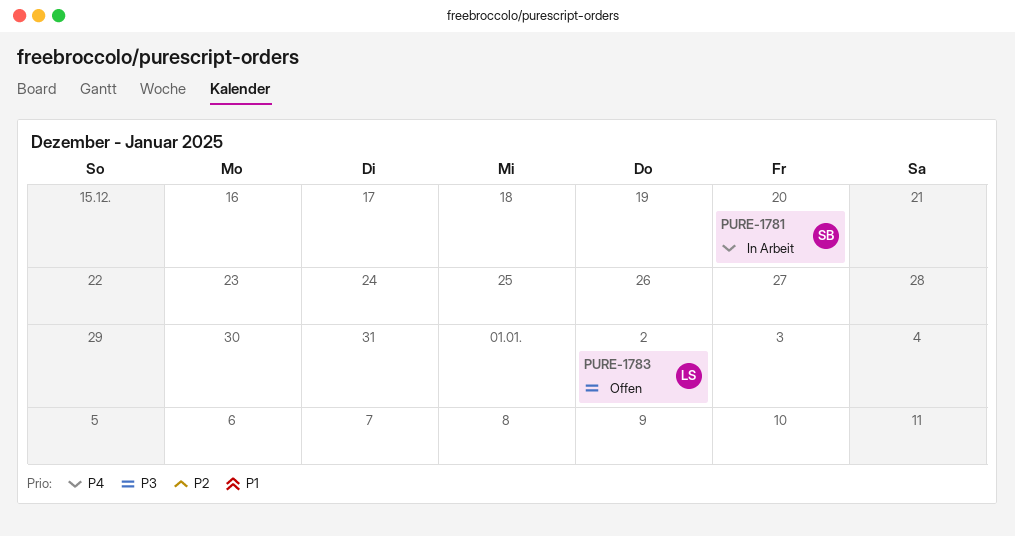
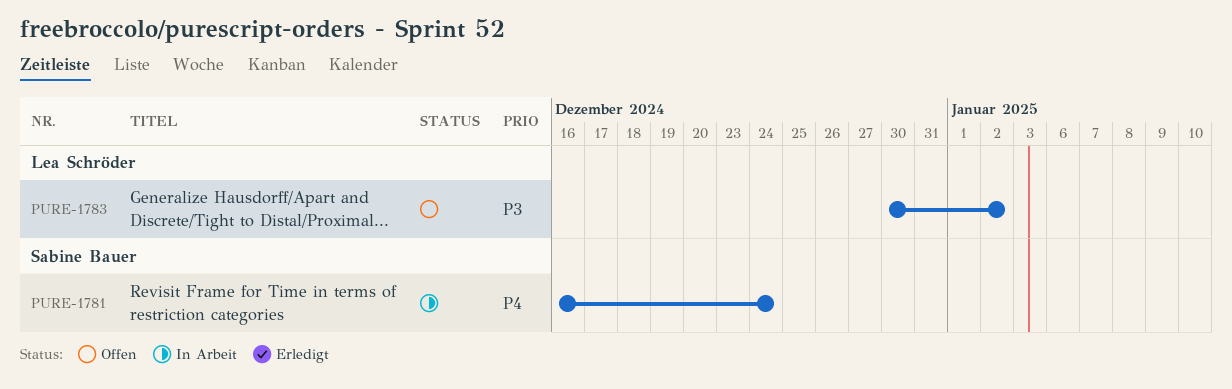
PURE-1781, due: Dec 20 -> Dec 24

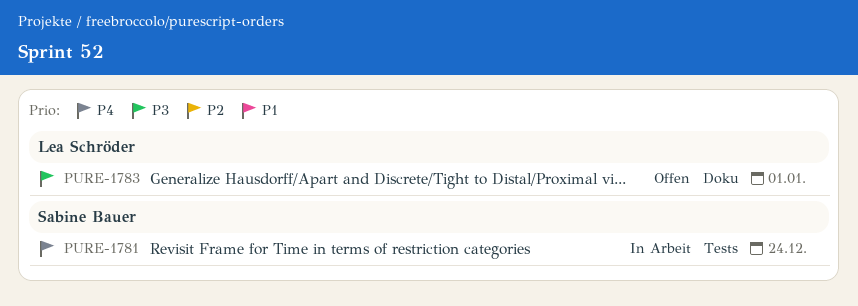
PURE-1783, due: Jan 2 -> Jan 1

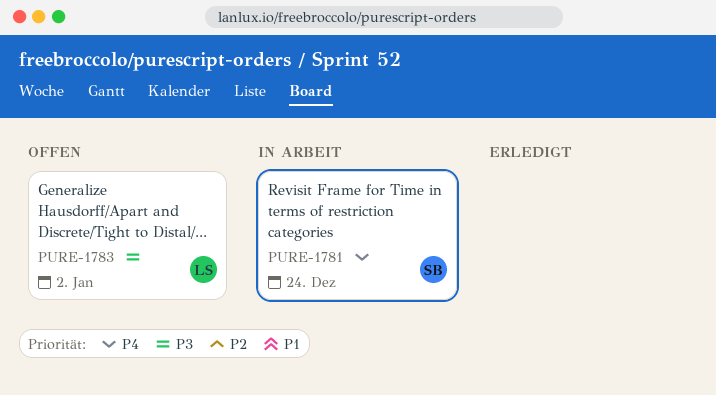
PURE-1783, due: Jan 1 -> Jan 2

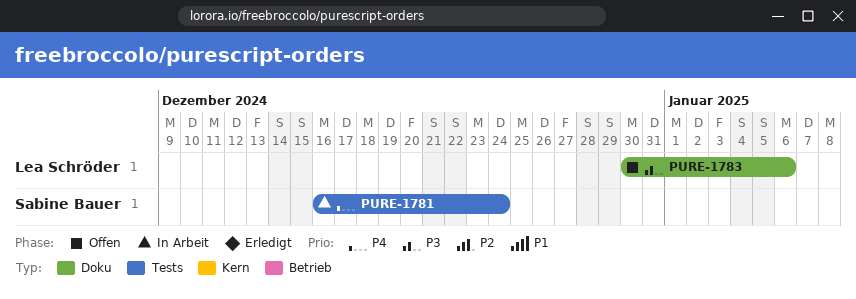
PURE-1783, due: Jan 2 -> Jan 6

